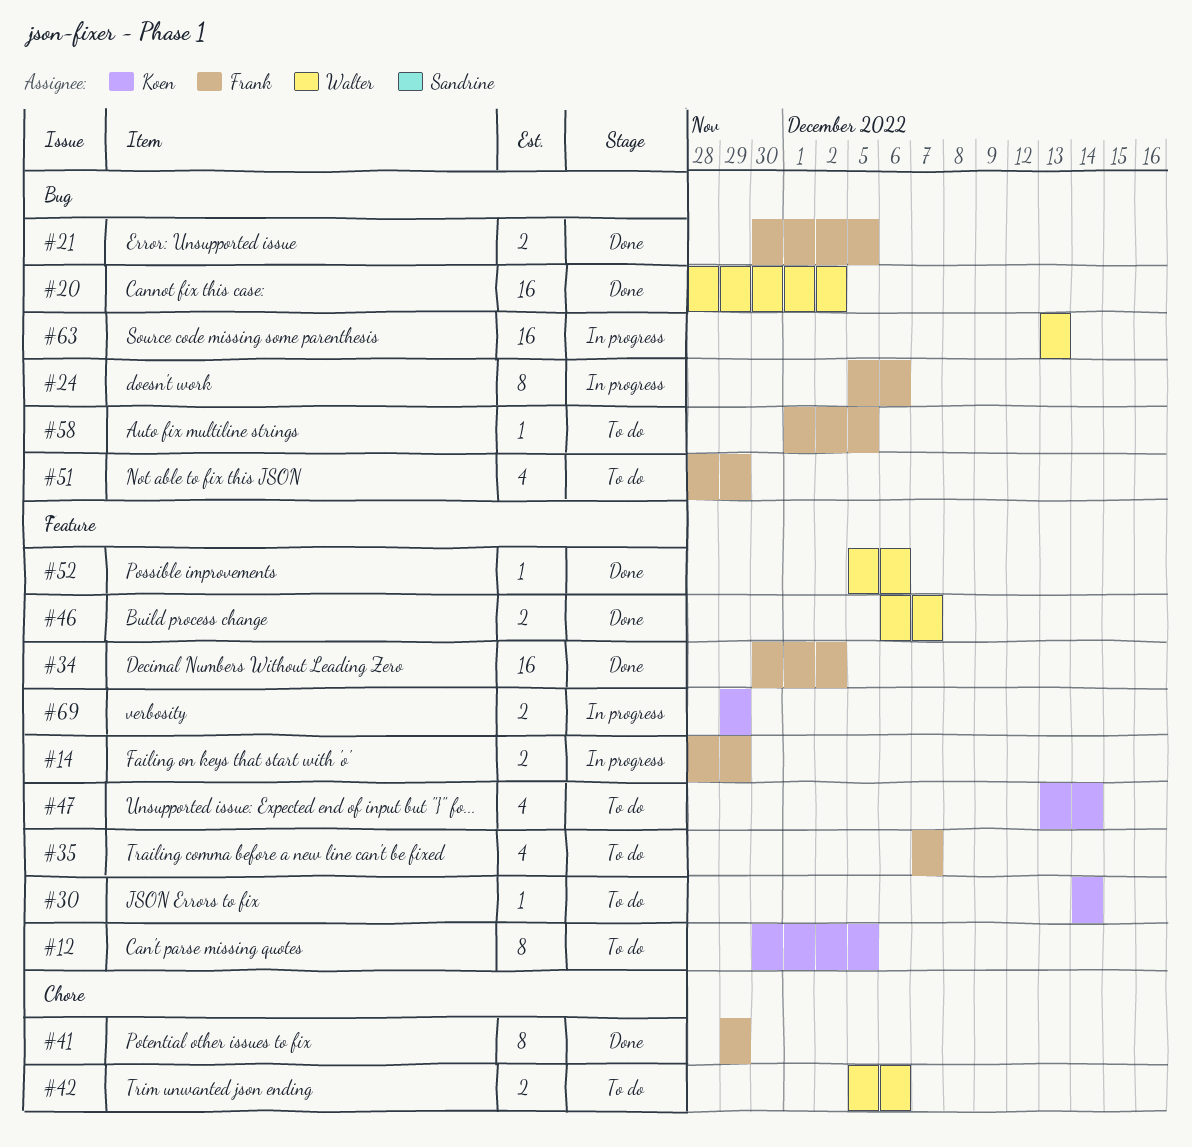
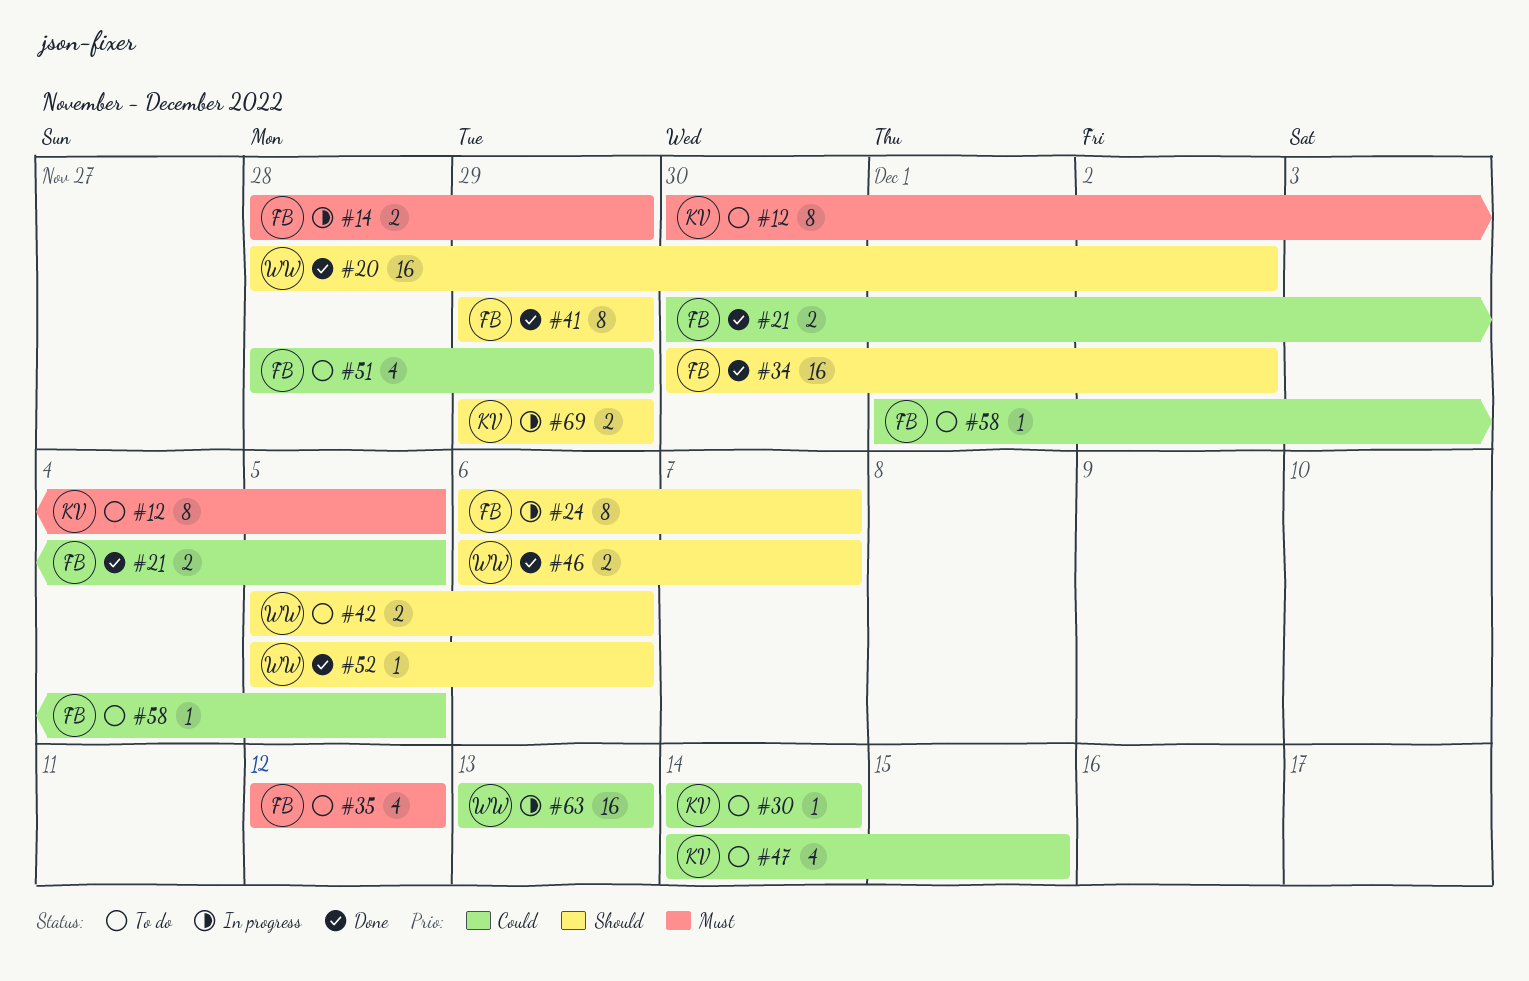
#24, start: Dec 5 -> Dec 6
#24, due: Dec 6 -> Dec 7
#35, start: Dec 7 -> Dec 12
#35, due: Dec 7 -> Dec 12
#47, start: Dec 13 -> Dec 14
#47, due: Dec 14 -> Dec 15

